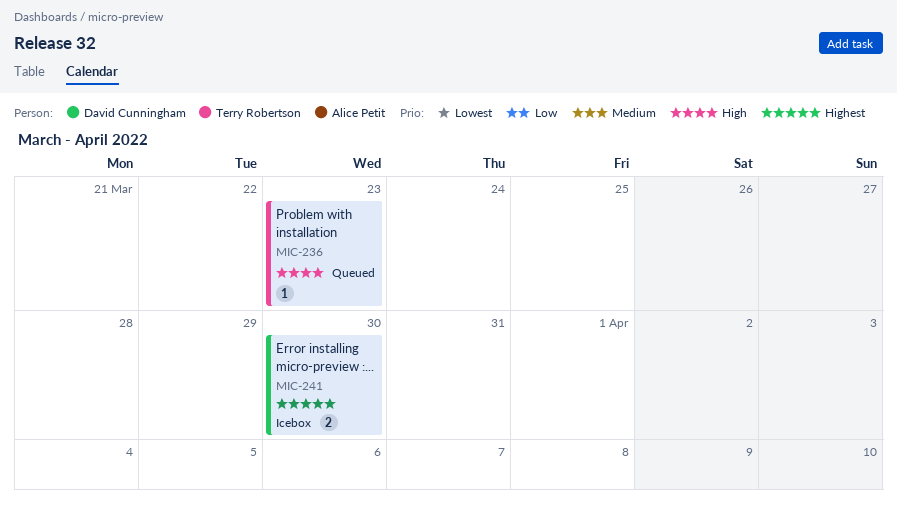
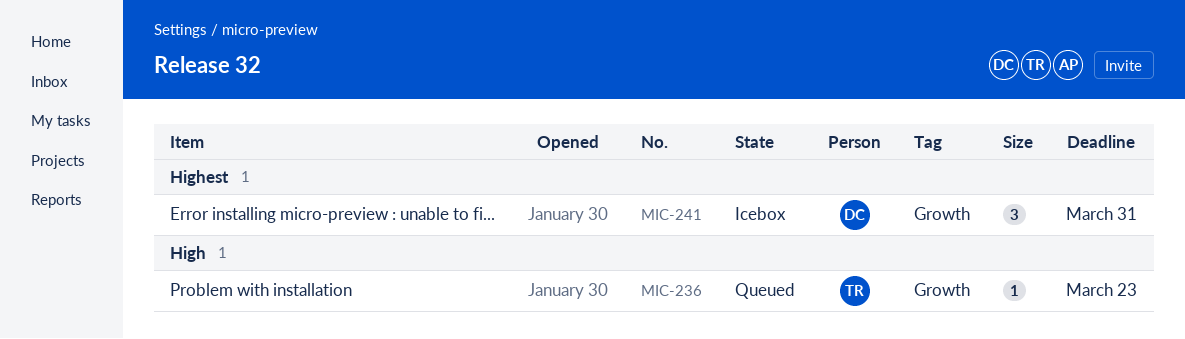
MIC-241, estimate: 2 -> 3
MIC-241, due: Mar 30 -> Mar 31

